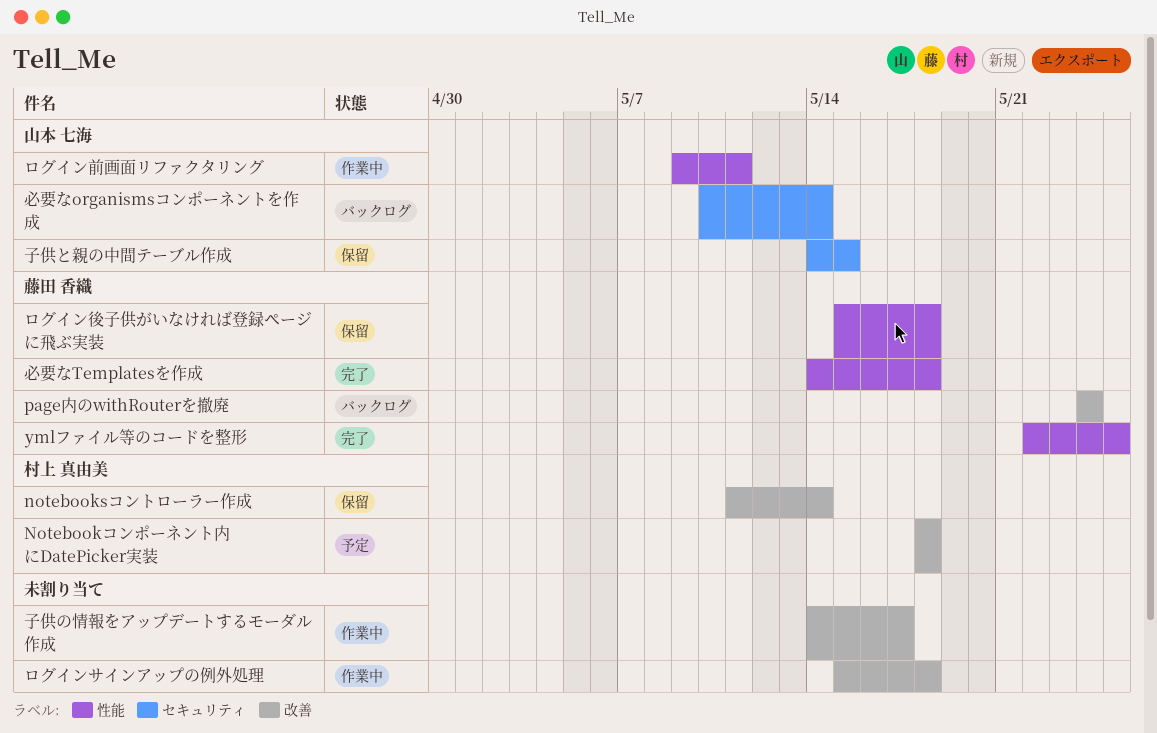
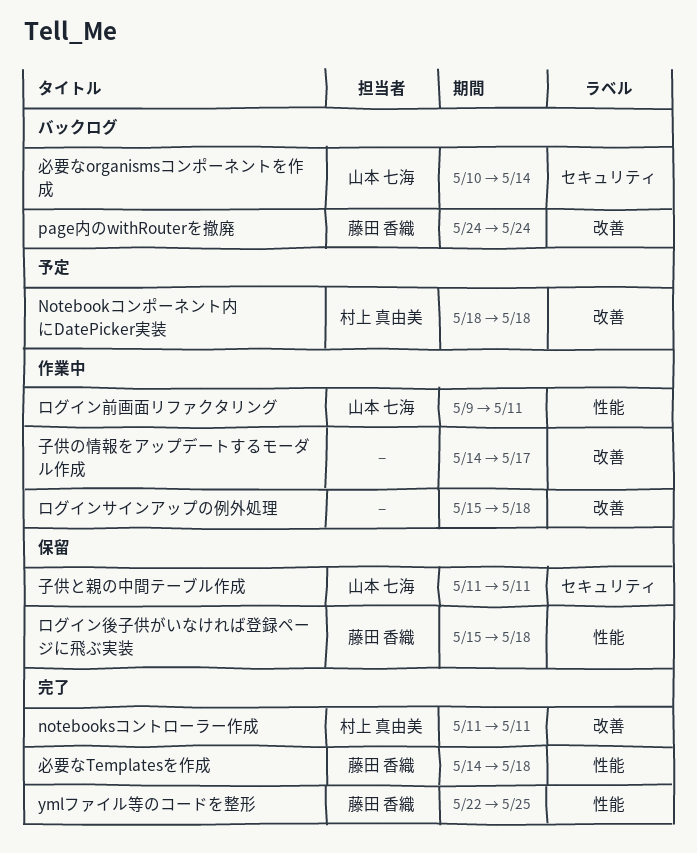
notebooksコントローラー作成, status: 保留 -> 完了
notebooksコントローラー作成, due: May 14 -> May 11
子供と親の中間テーブル作成, start: May 14 -> May 11
子供と親の中間テーブル作成, due: May 15 -> May 11

